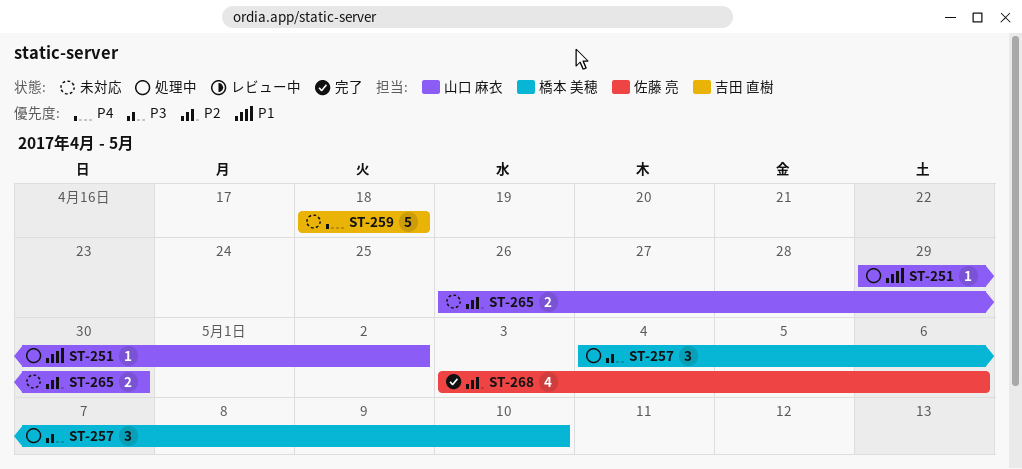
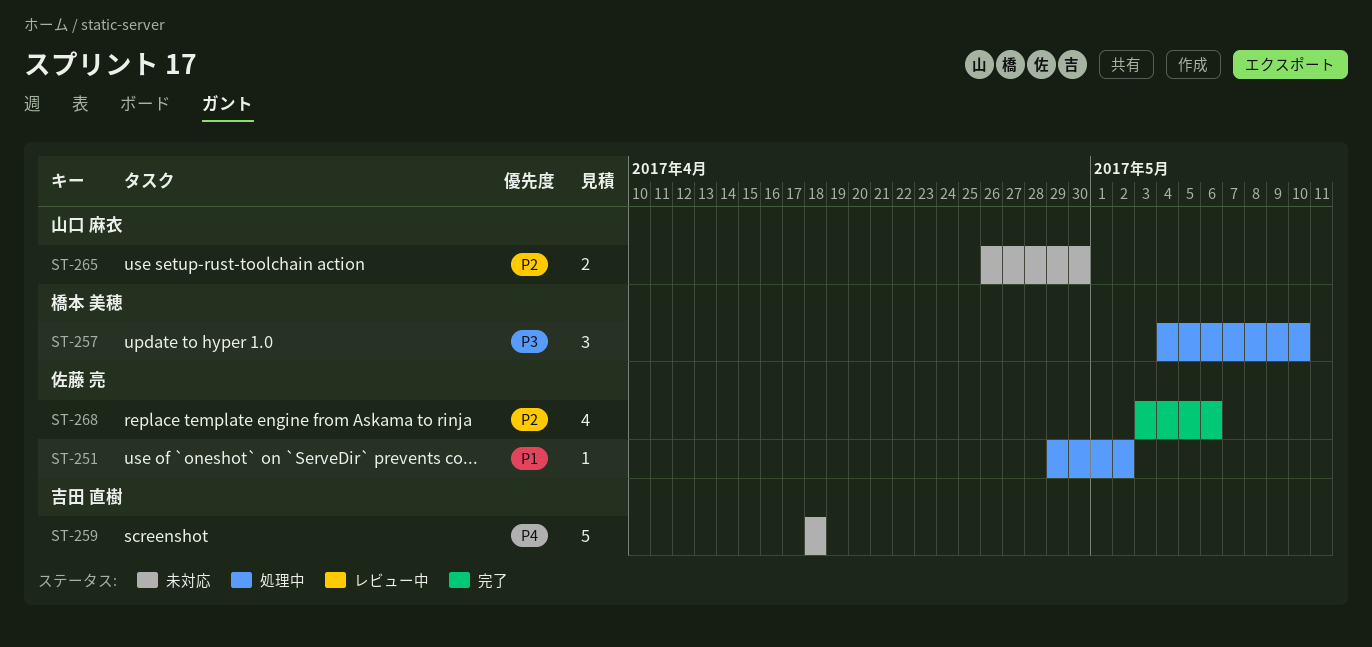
ST-251, owner: 山口 麻衣 -> 佐藤 亮

